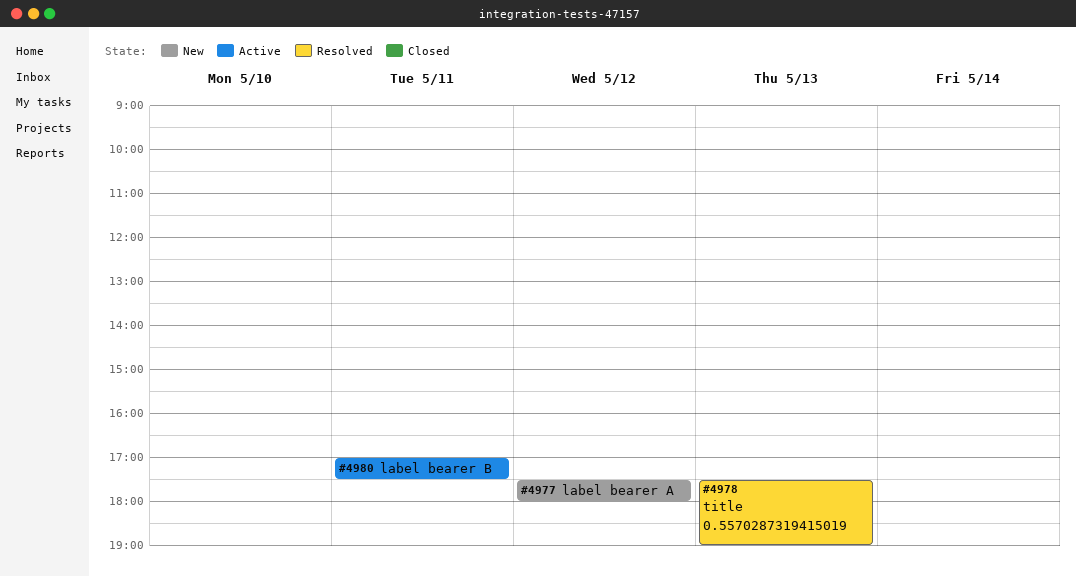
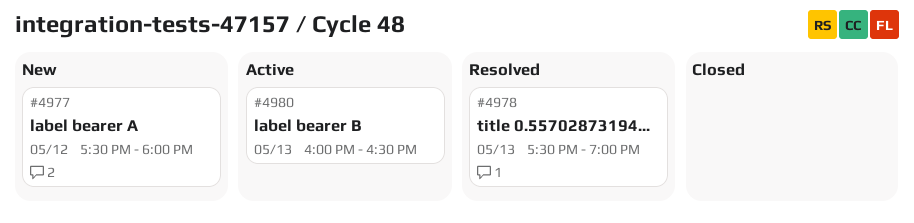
#4980, day: May 11 -> May 13
#4980, begins: 17:00 -> 16:00
#4980, ends: 17:30 -> 16:30

